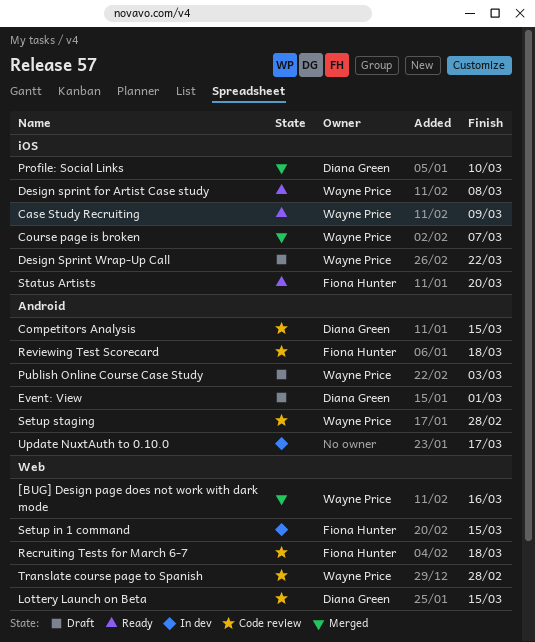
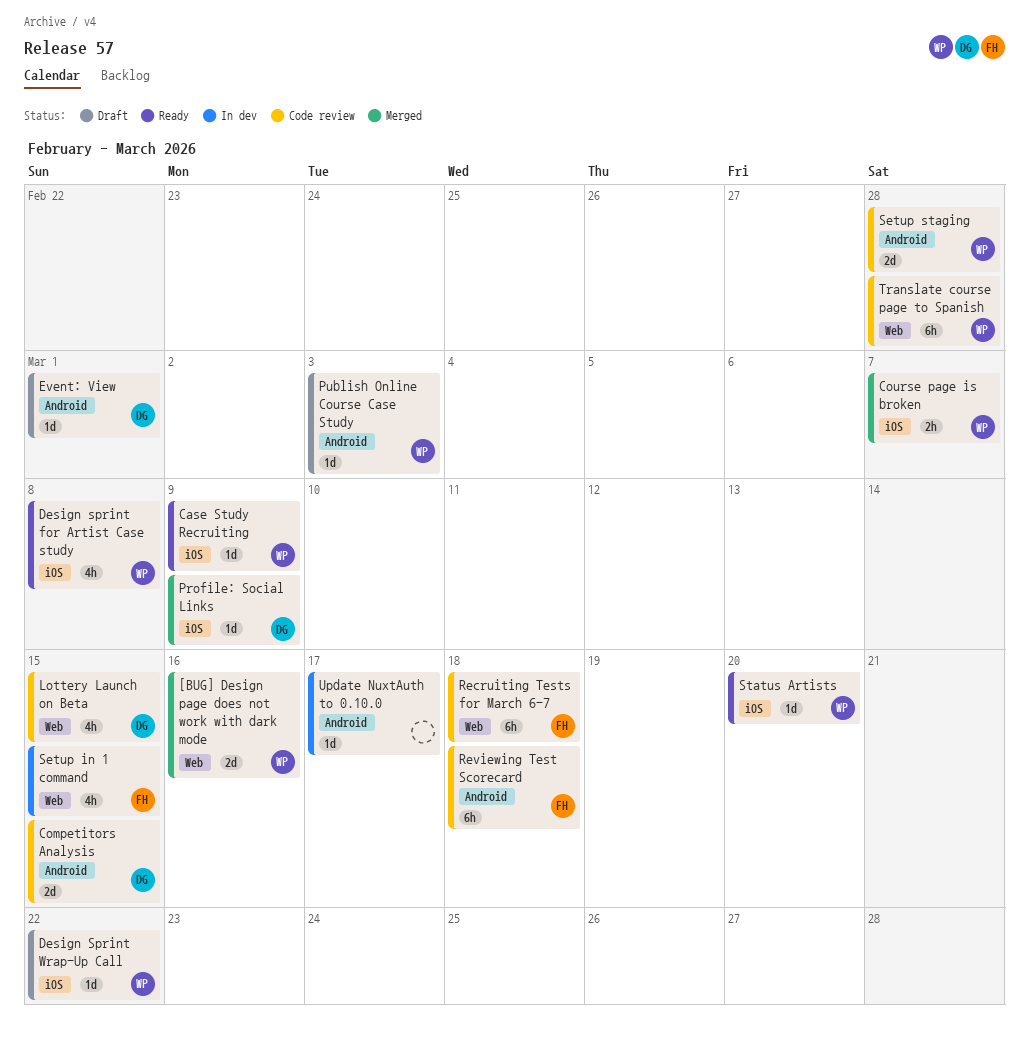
Profile: Social Links, due: Mar 10 -> Mar 9
Status Artists, owner: Fiona Hunter -> Wayne Price

